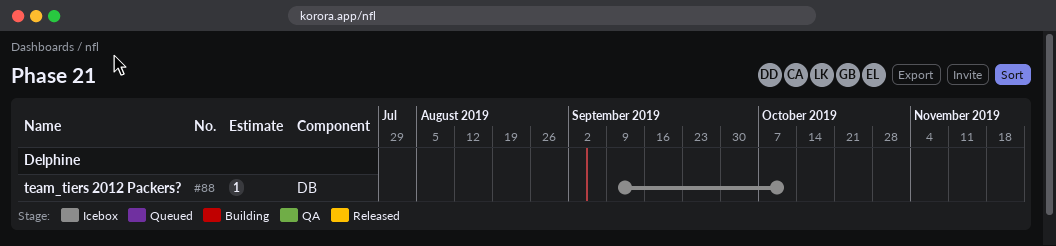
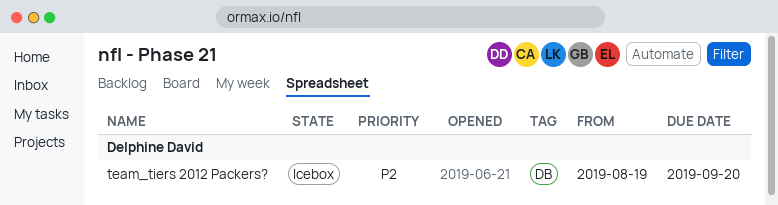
team_tiers 2012 Packers?, start: Sep 9 -> Aug 19
team_tiers 2012 Packers?, due: Oct 11 -> Sep 20

